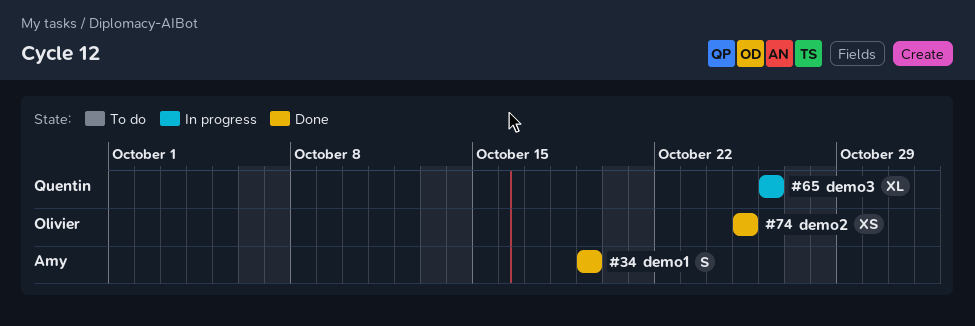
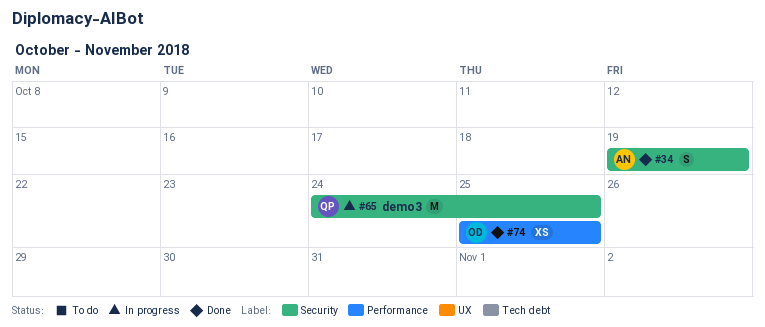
#65, estimate: XL -> M
#65, start: Oct 26 -> Oct 24
#65, due: Oct 26 -> Oct 25

